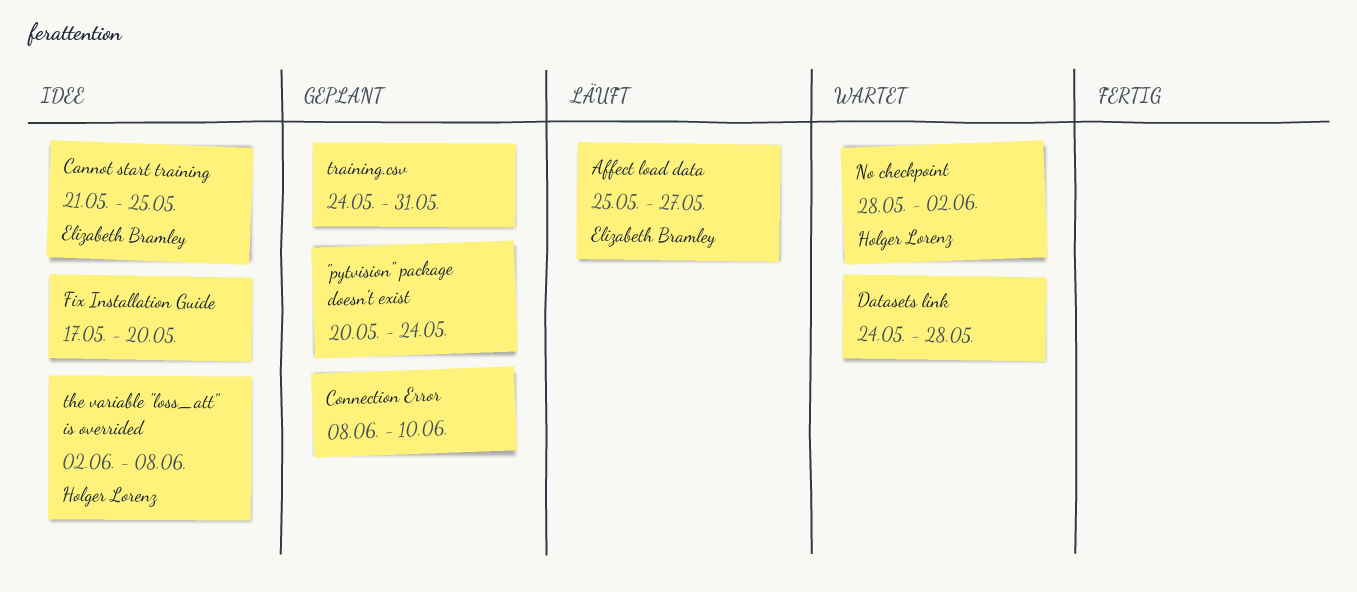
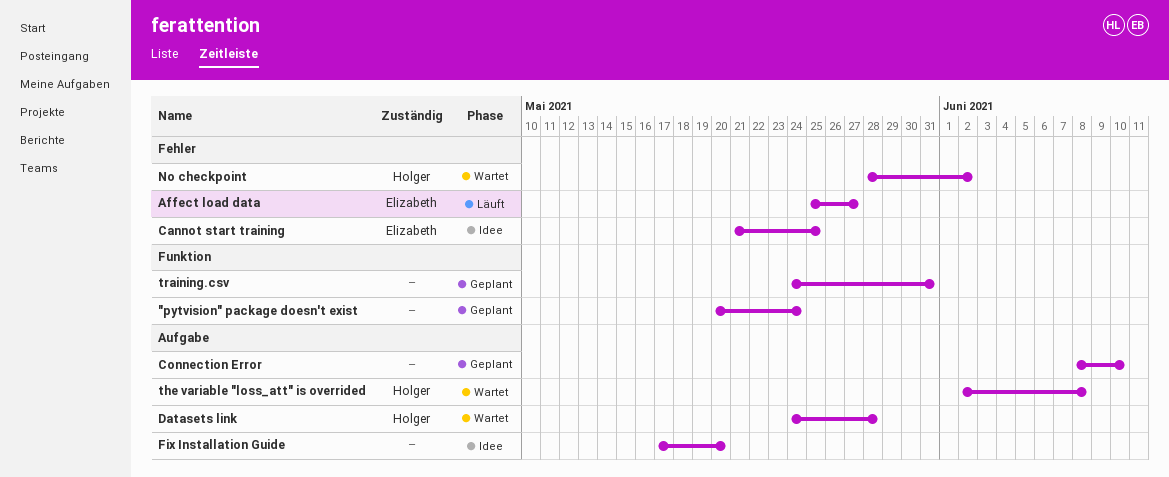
Datasets link, owner: none -> Holger Lorenz
the variable "loss_att" is overrided, status: Idee -> Wartet

